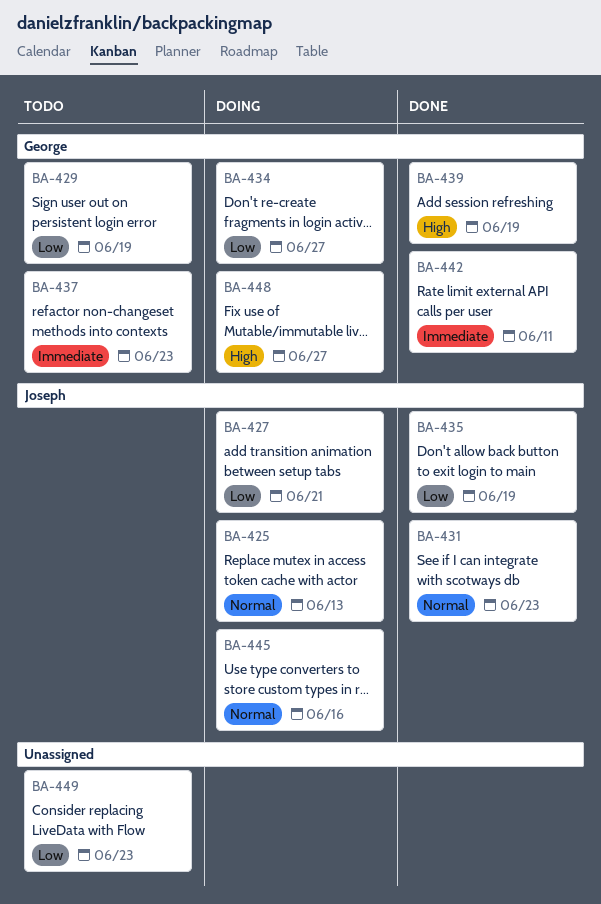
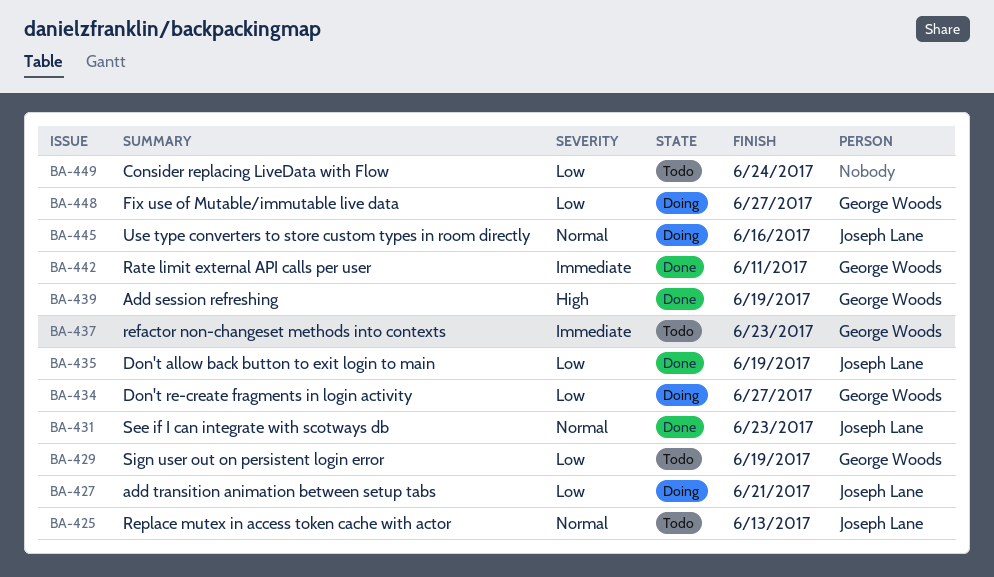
BA-425, status: Doing -> Todo
BA-448, priority: High -> Low
BA-449, due: Jun 23 -> Jun 24

